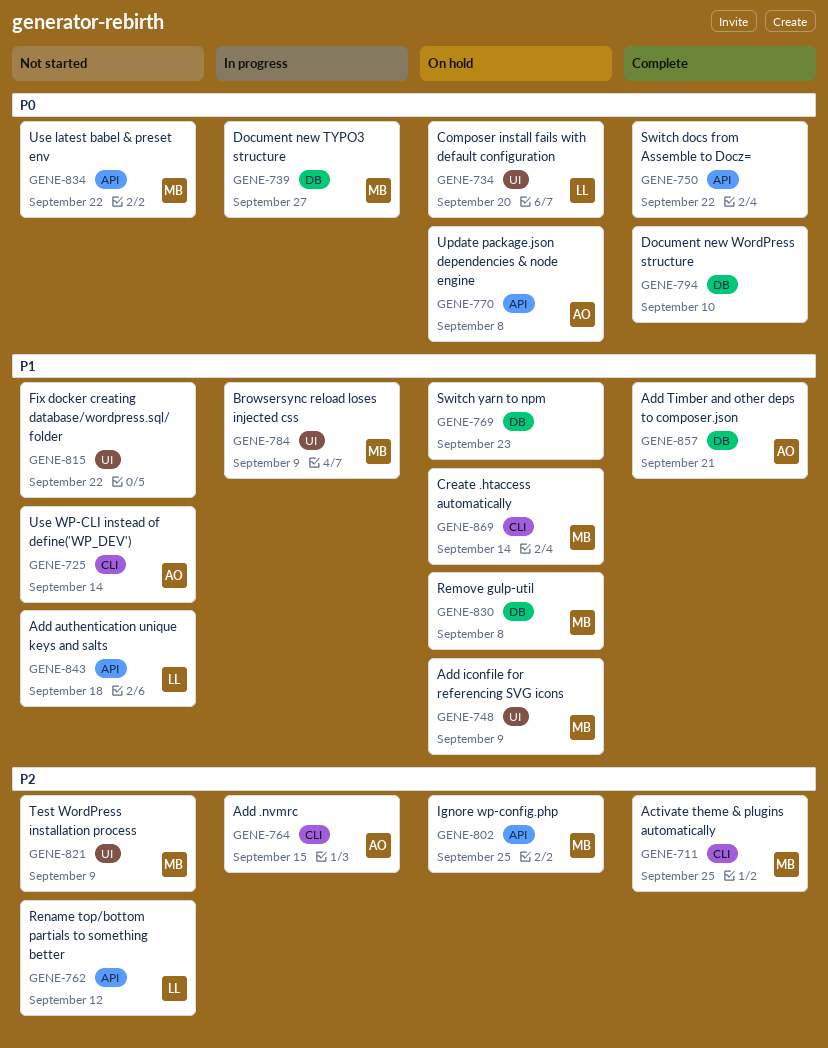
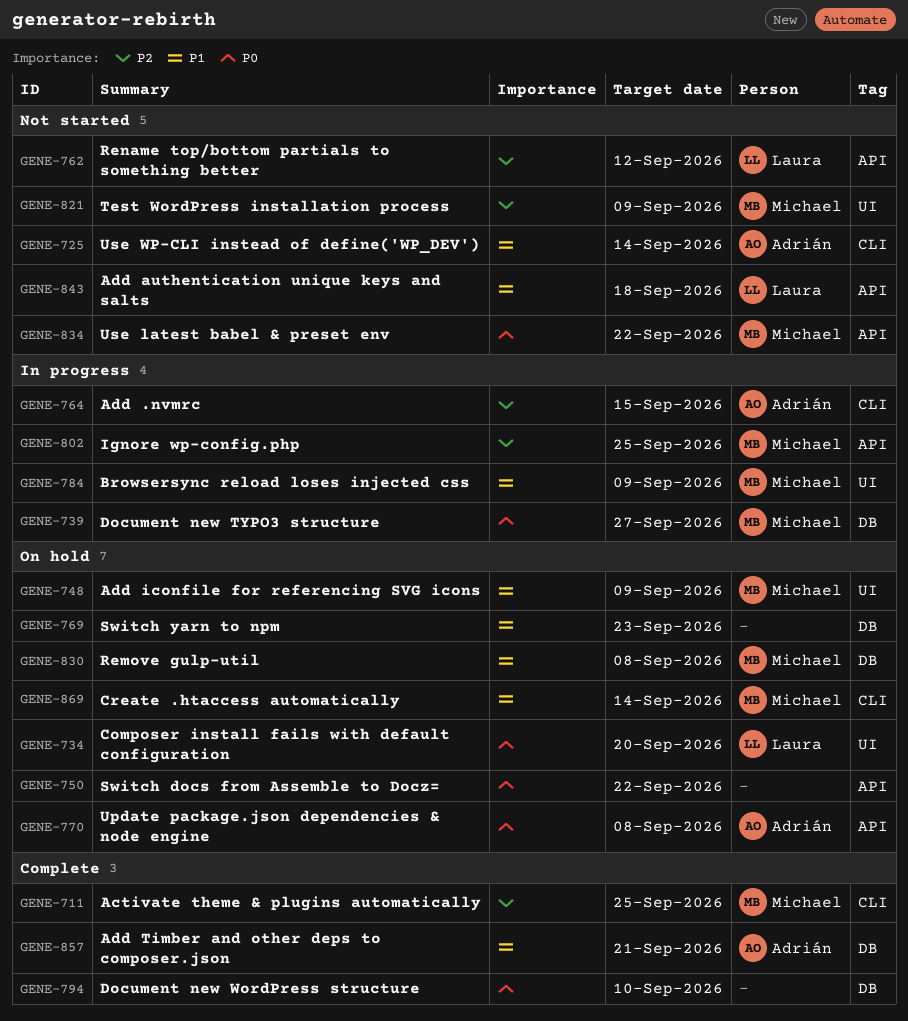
GENE-750, status: Complete -> On hold
GENE-802, status: On hold -> In progress
GENE-815: present -> none

